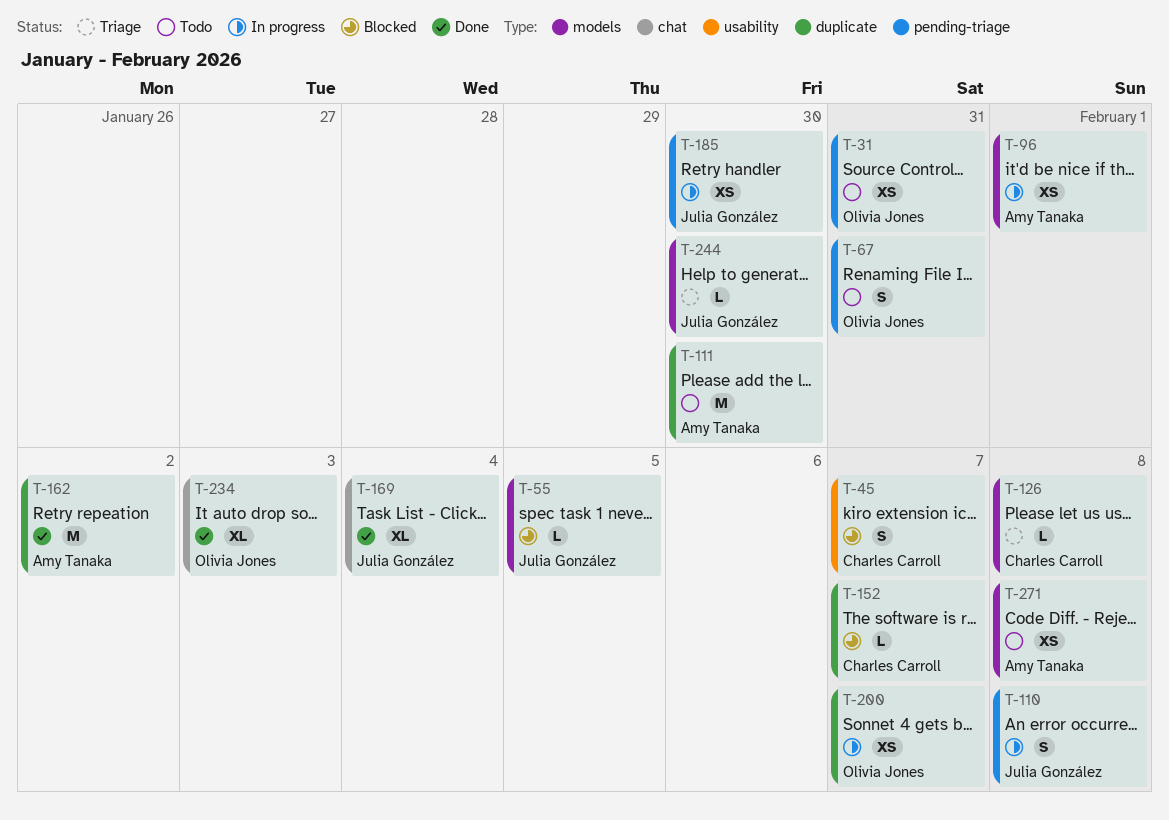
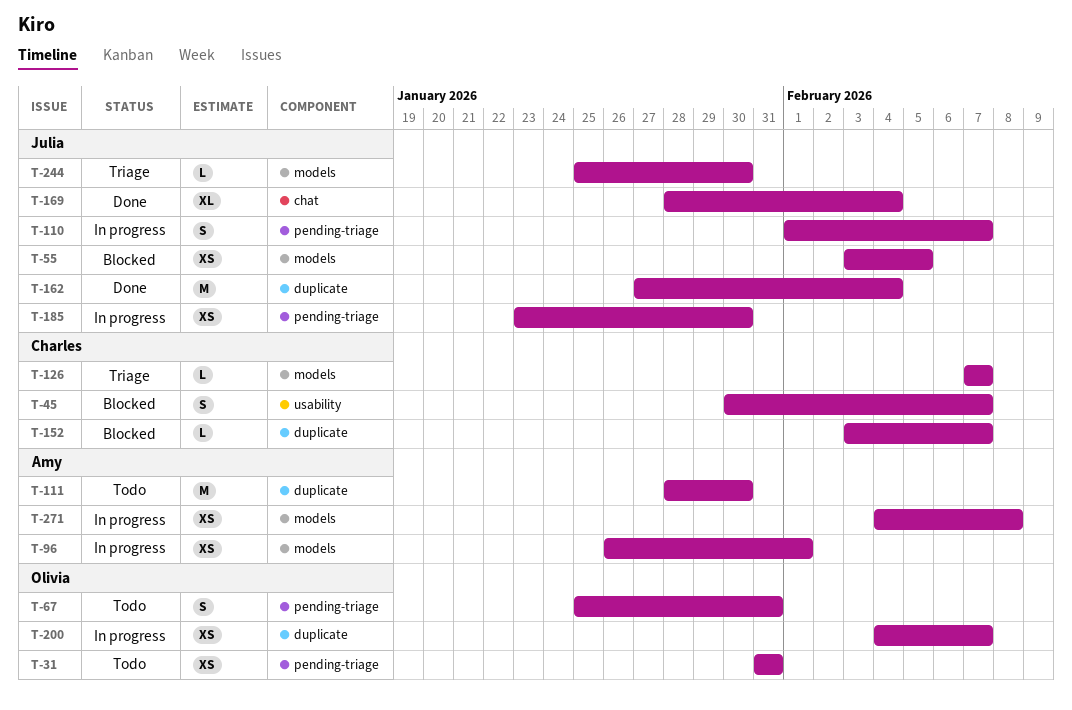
T-55, estimate: L -> XS
T-110, due: Feb 8 -> Feb 7
T-126, due: Feb 8 -> Feb 7
T-162, owner: Amy Tanaka -> Julia González
T-162, due: Feb 2 -> Feb 4
T-234: present -> none
T-271, status: Todo -> In progress

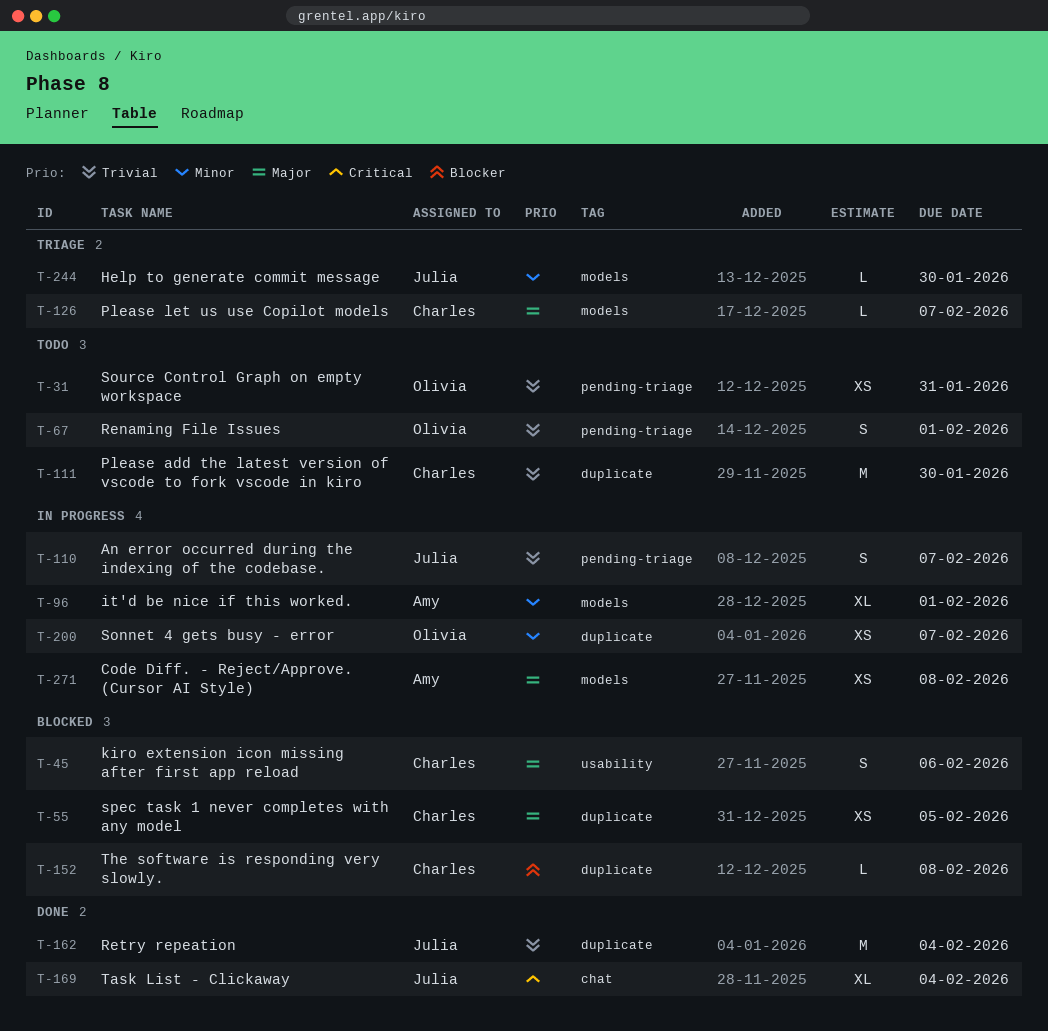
T-45, due: Feb 7 -> Feb 6
T-55, owner: Julia -> Charles
T-55, label: models -> duplicate
T-67, due: Jan 31 -> Feb 1
T-96, estimate: XS -> XL
T-111, owner: Amy -> Charles
T-152, due: Feb 7 -> Feb 8
T-185: present -> none

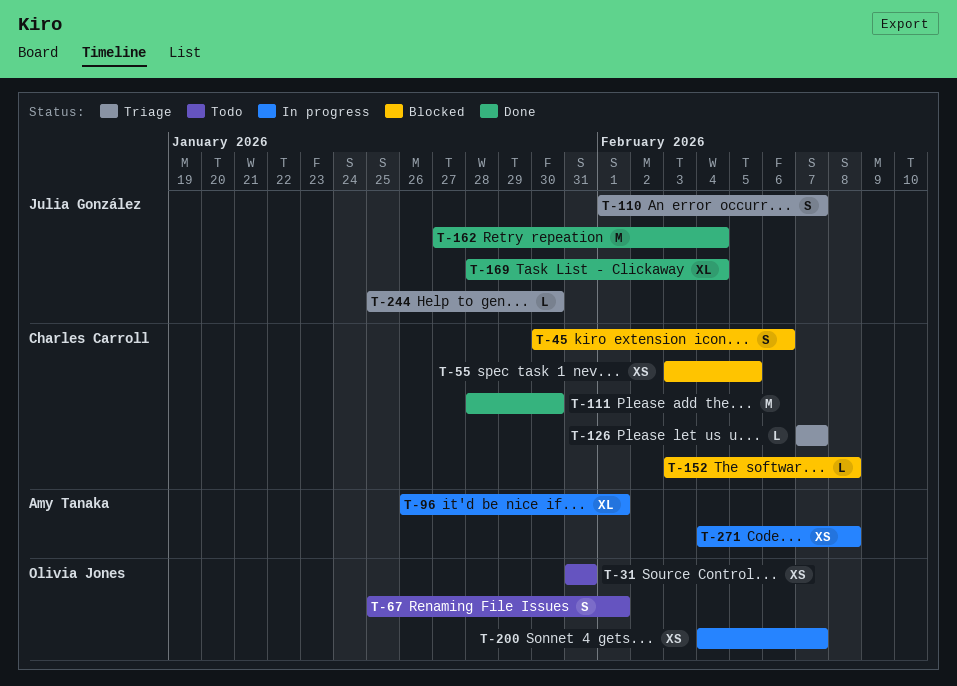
T-110, status: In progress -> Triage
T-111, status: Todo -> Done

